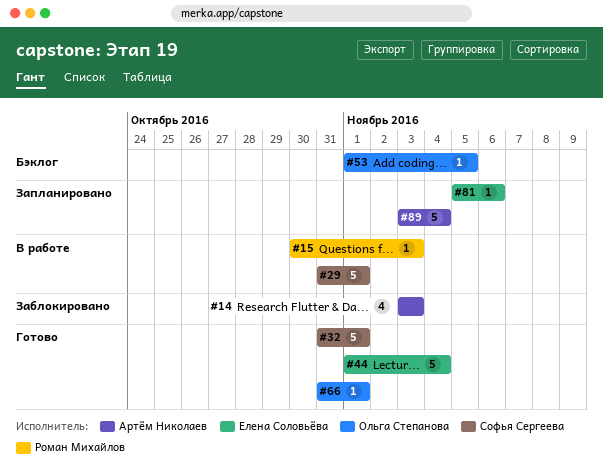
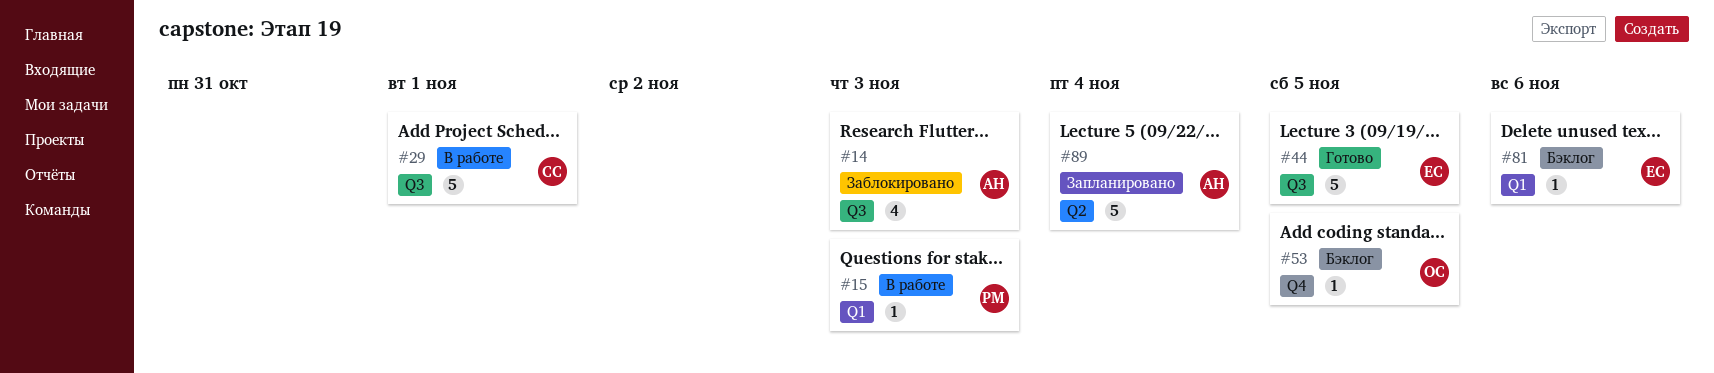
#32: present -> none
#44, due: Nov 4 -> Nov 5
#66: present -> none
#81, status: Запланировано -> Бэклог

